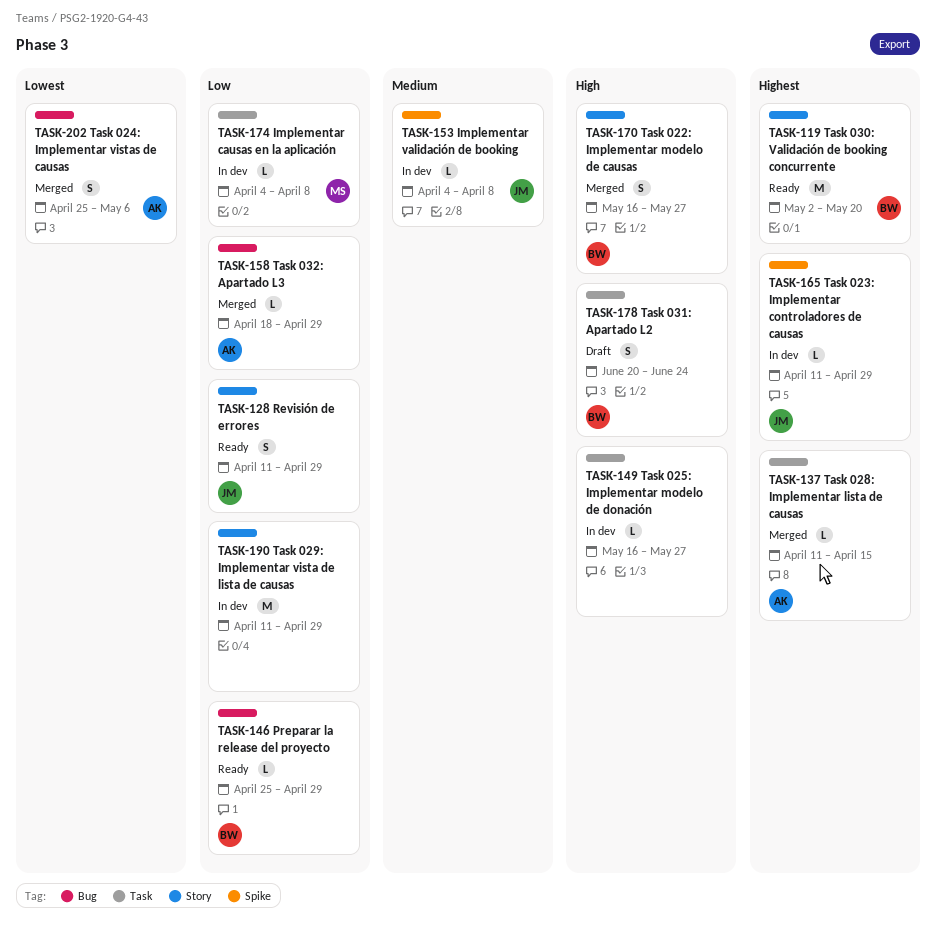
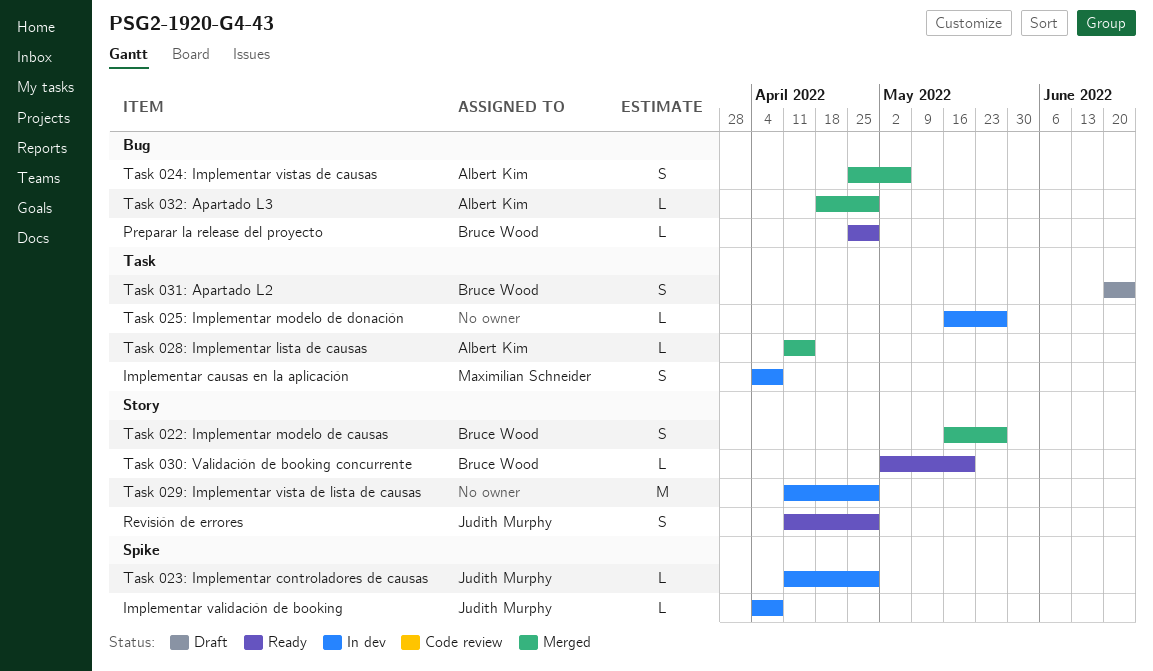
Implementar causas en la aplicación, estimate: L -> S
Task 030: Validación de booking concurrente, estimate: M -> L

